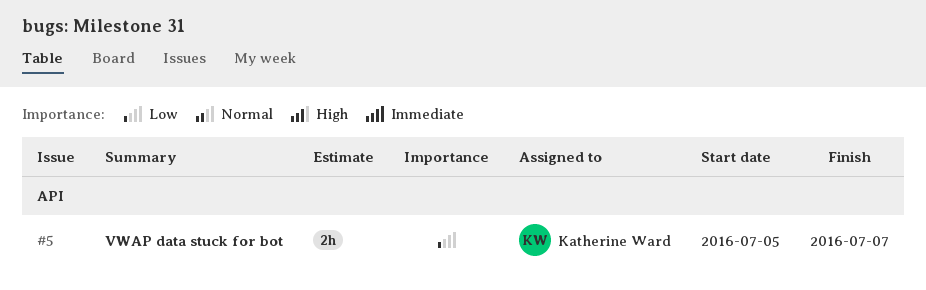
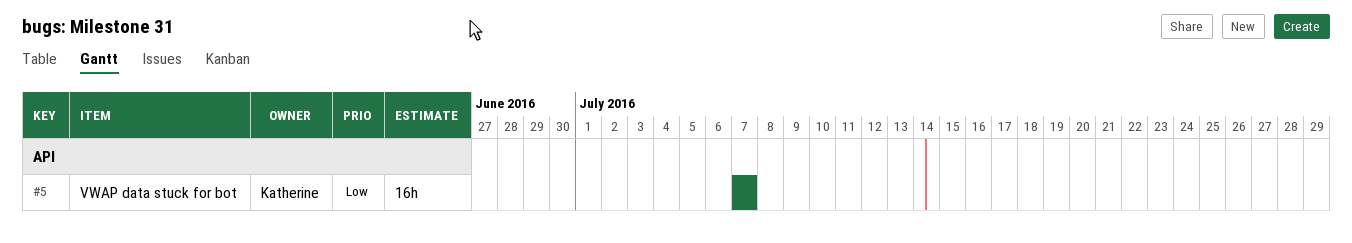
#5, estimate: 2h -> 16h
#5, start: Jul 5 -> Jul 7

